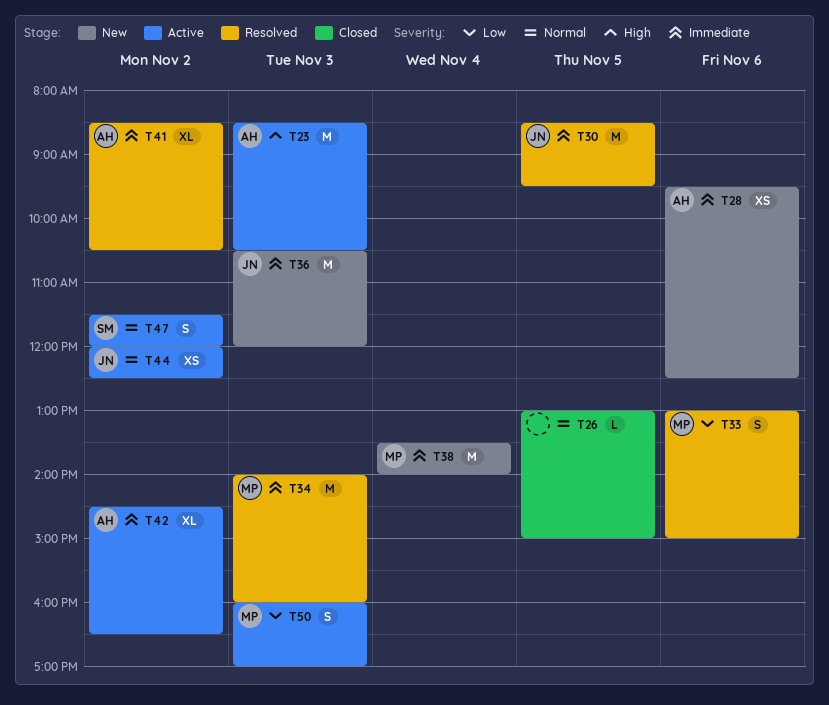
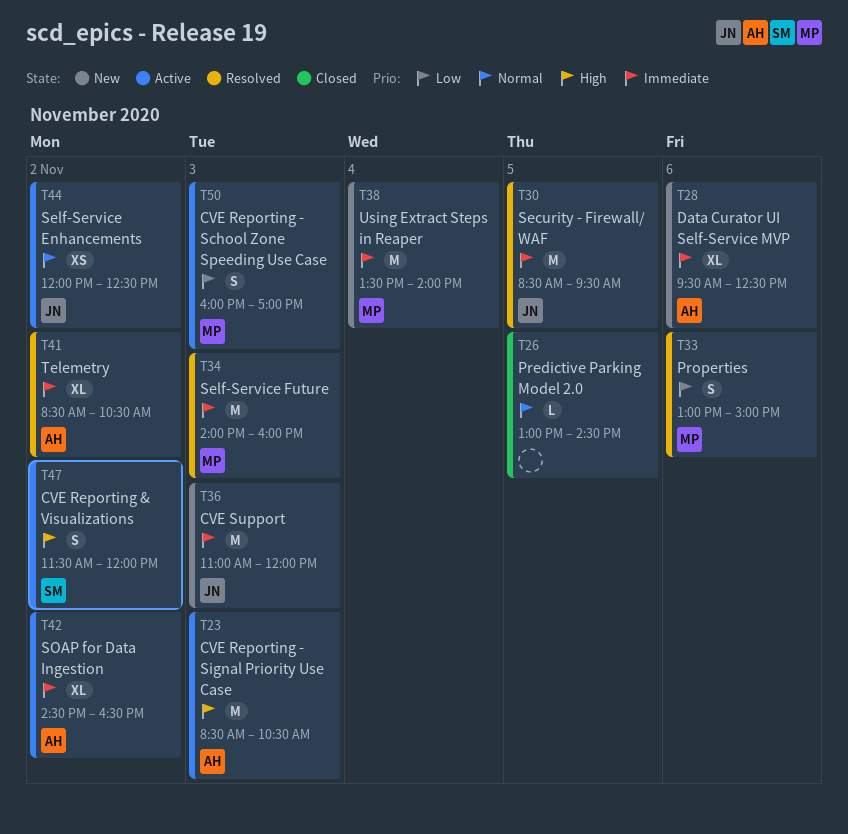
T26, ends: 15:00 -> 14:30
T28, estimate: XS -> XL
T36, begins: 10:30 -> 11:00
T47, priority: Normal -> High

